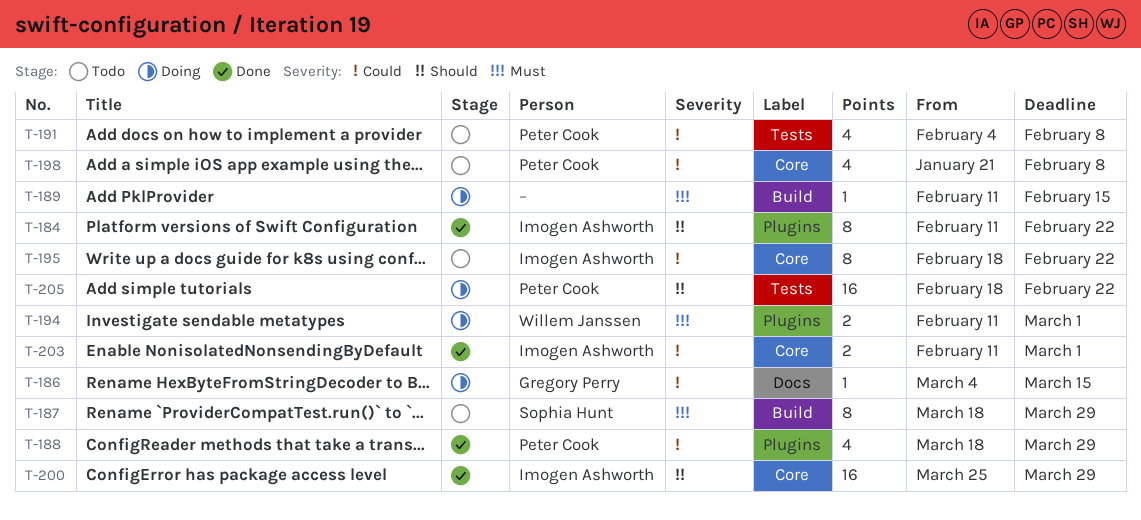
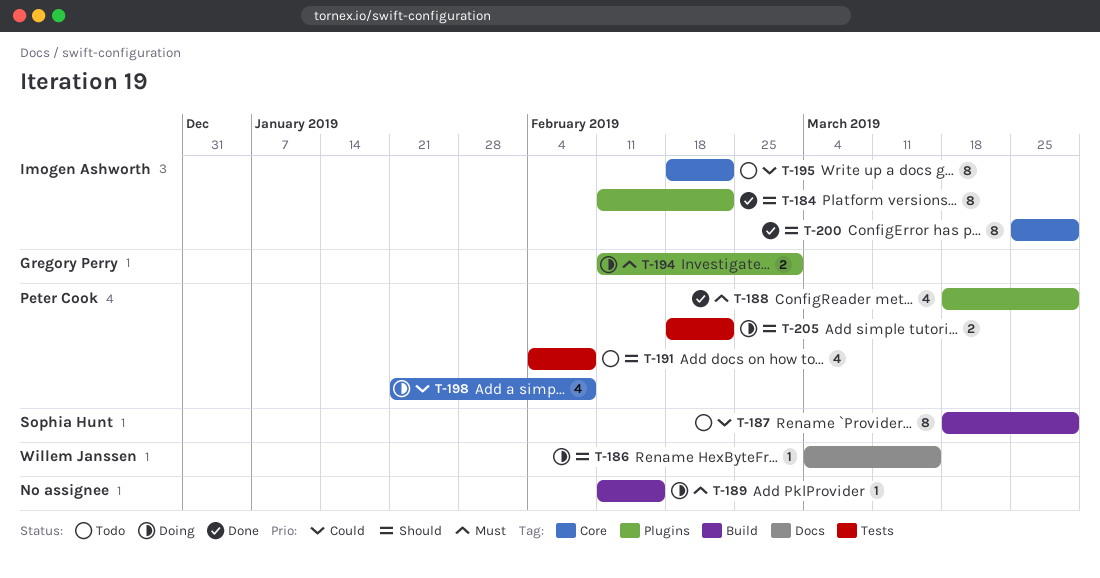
T-186, owner: Gregory Perry -> Willem Janssen
T-186, priority: Could -> Should
T-187, priority: Must -> Could
T-188, priority: Could -> Must
T-191, priority: Could -> Should
T-194, owner: Willem Janssen -> Gregory Perry
T-198, status: Todo -> Doing
T-200, estimate: 16 -> 8
T-203: present -> none
T-205, estimate: 16 -> 2

